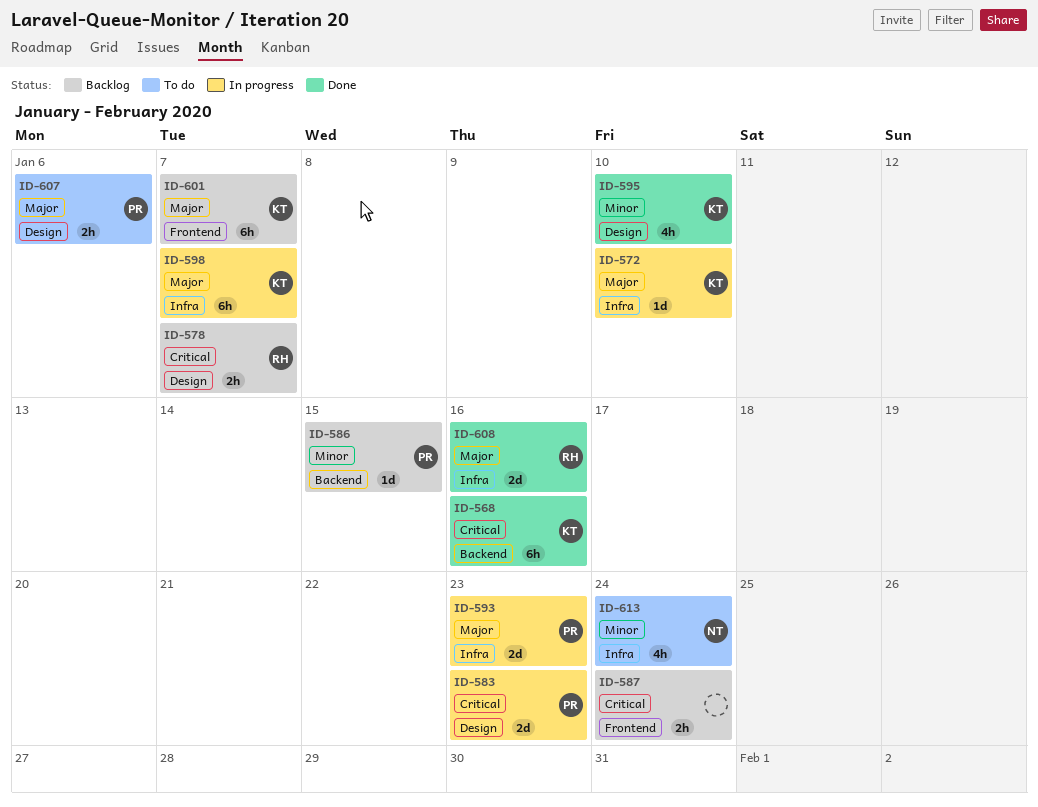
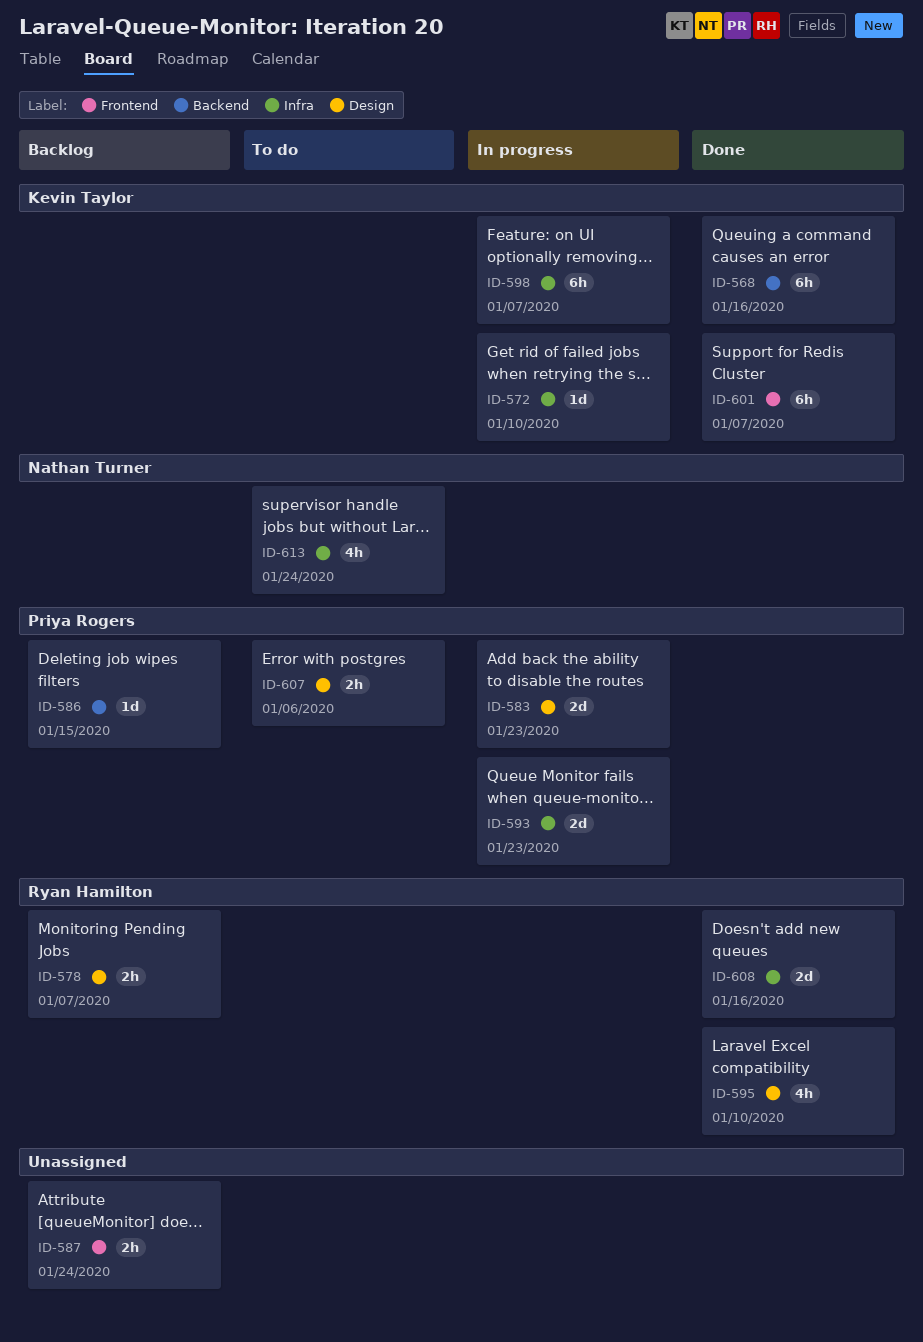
ID-595, owner: Kevin Taylor -> Ryan Hamilton
ID-601, status: Backlog -> Done

